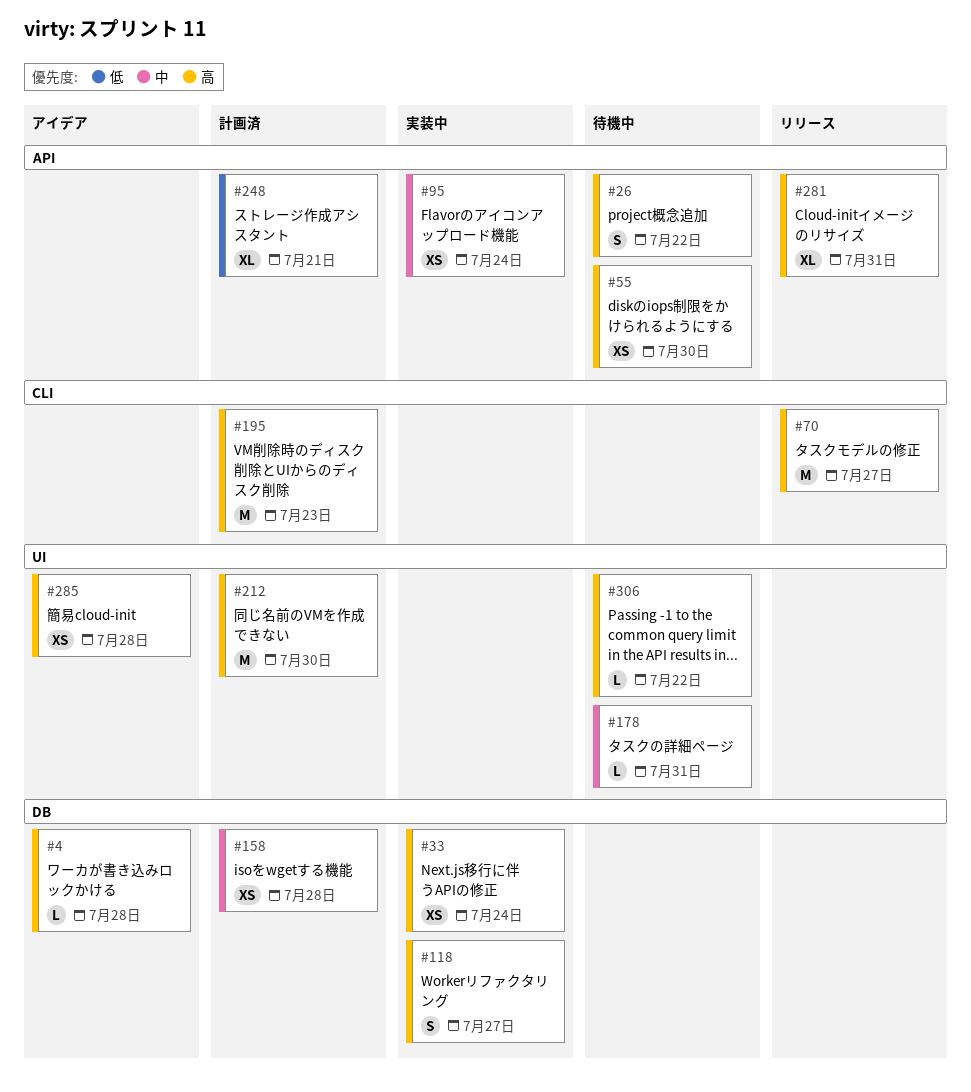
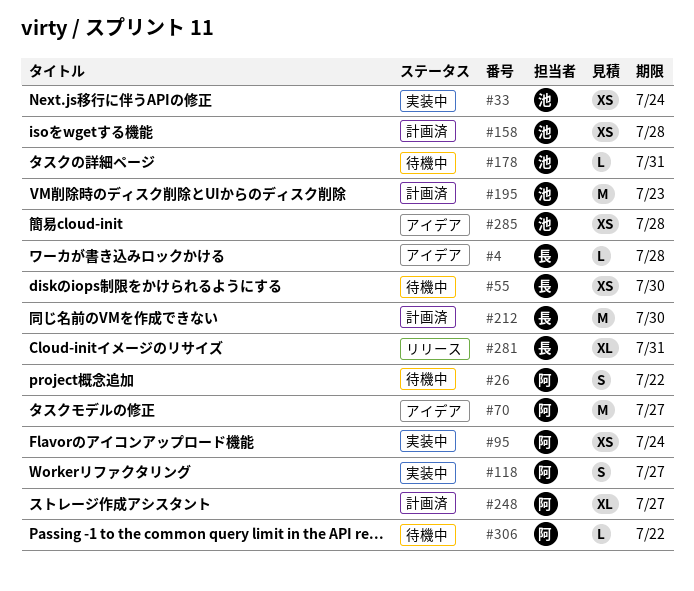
#70, status: リリース -> アイデア
#248, due: Jul 21 -> Jul 27

